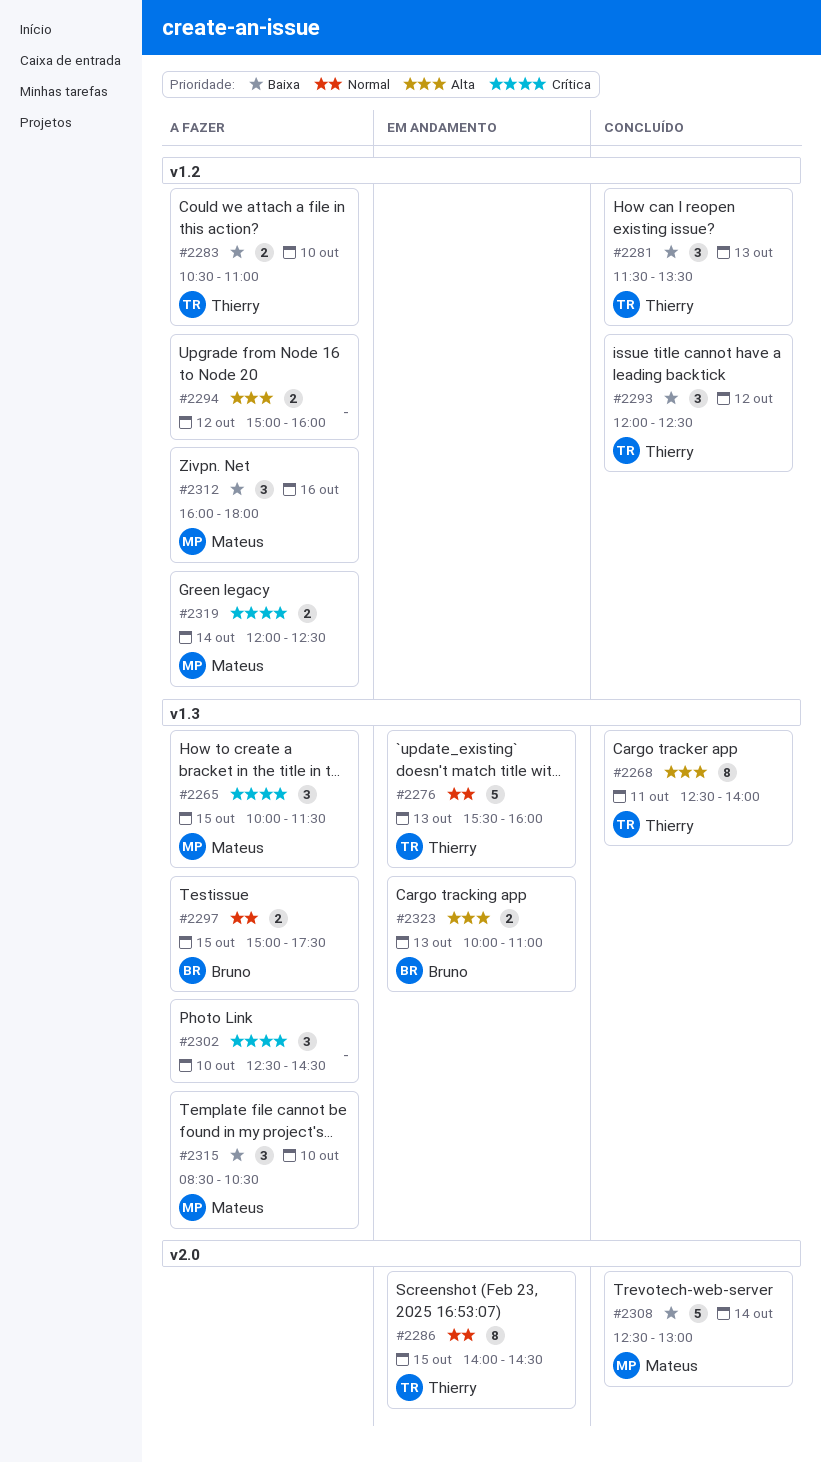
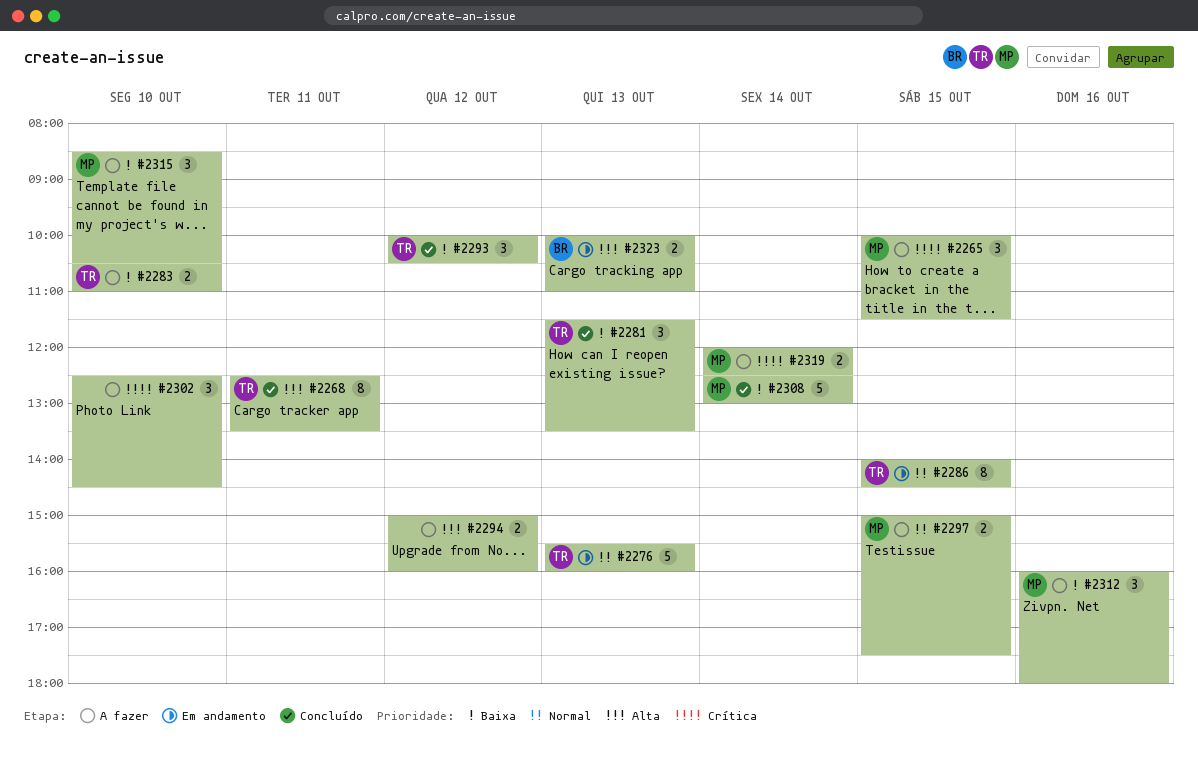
#2268, ends: 14:00 -> 13:30
#2293, begins: 12:00 -> 10:00
#2293, ends: 12:30 -> 10:30
#2297, owner: Bruno -> Mateus

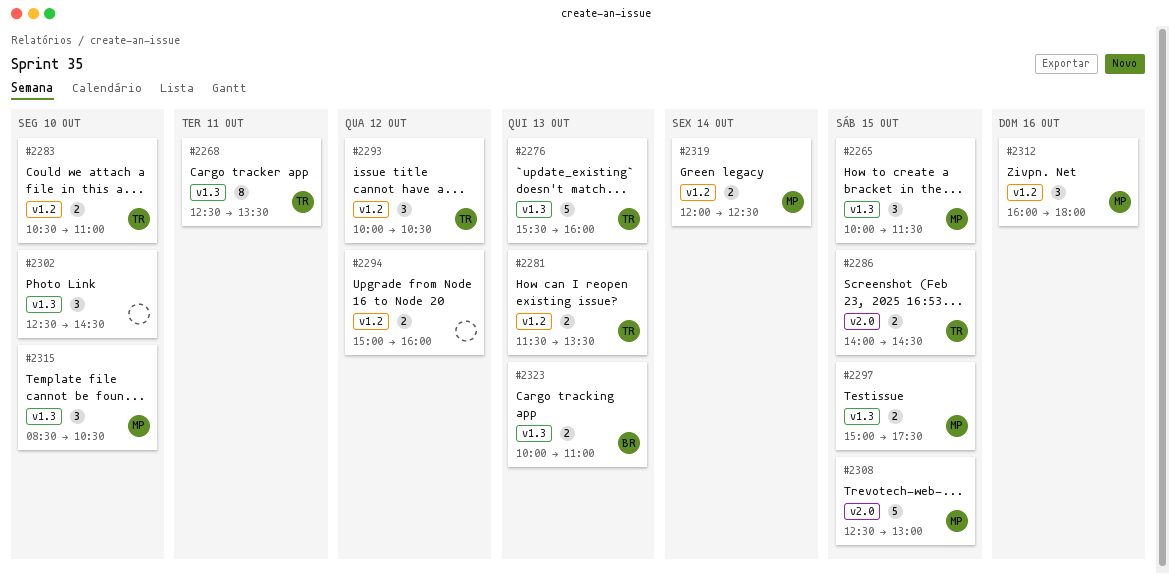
#2281, estimate: 3 -> 2
#2286, estimate: 8 -> 2
#2308, day: Oct 14 -> Oct 15

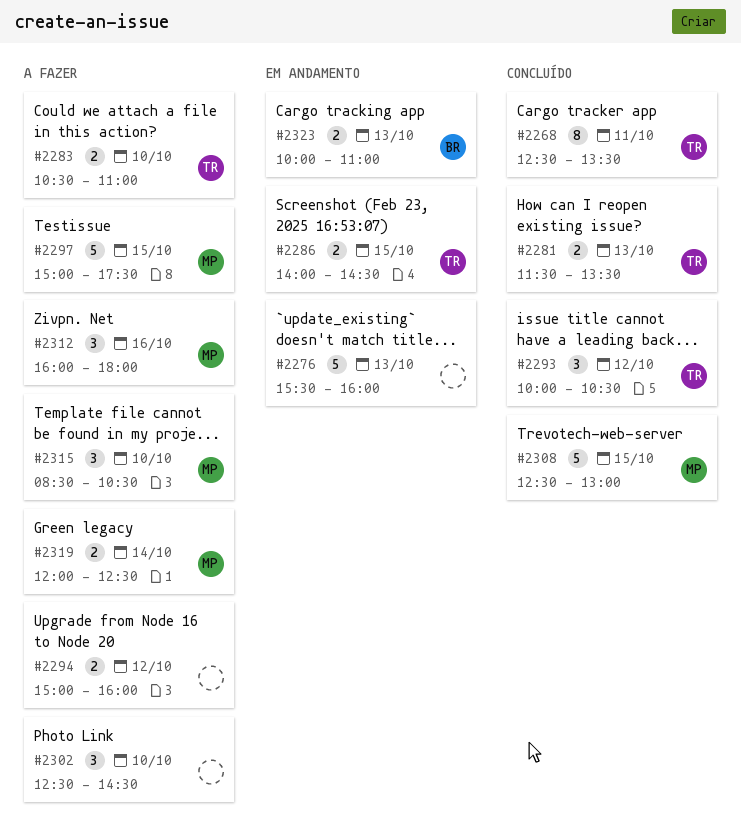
#2265: present -> none
#2276, owner: TR -> none
#2297, estimate: 2 -> 5

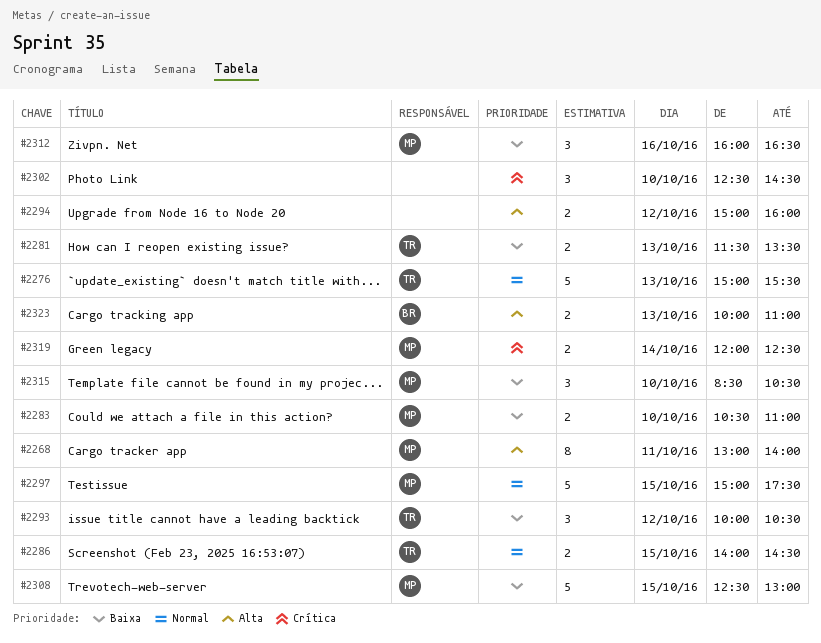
#2268, owner: TR -> MP
#2268, begins: 12:30 -> 13:00
#2268, ends: 13:30 -> 14:00
#2276, owner: none -> TR
#2276, begins: 15:30 -> 15:00
#2276, ends: 16:00 -> 15:30
#2283, owner: TR -> MP
#2312, ends: 18:00 -> 16:30

